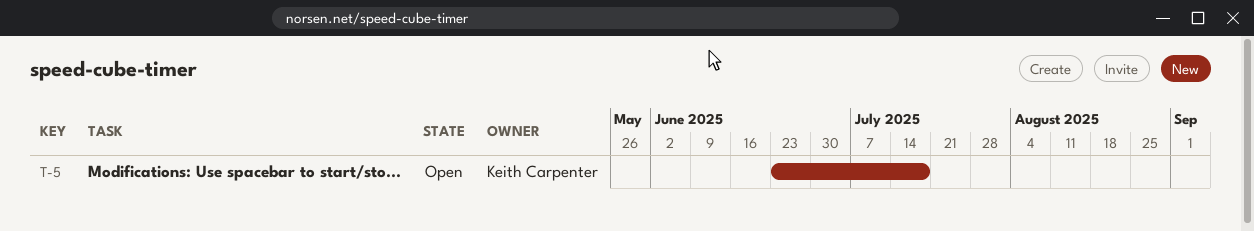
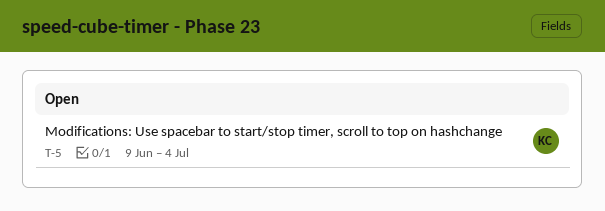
T-5, start: Jun 23 -> Jun 9
T-5, due: Jul 18 -> Jul 4

